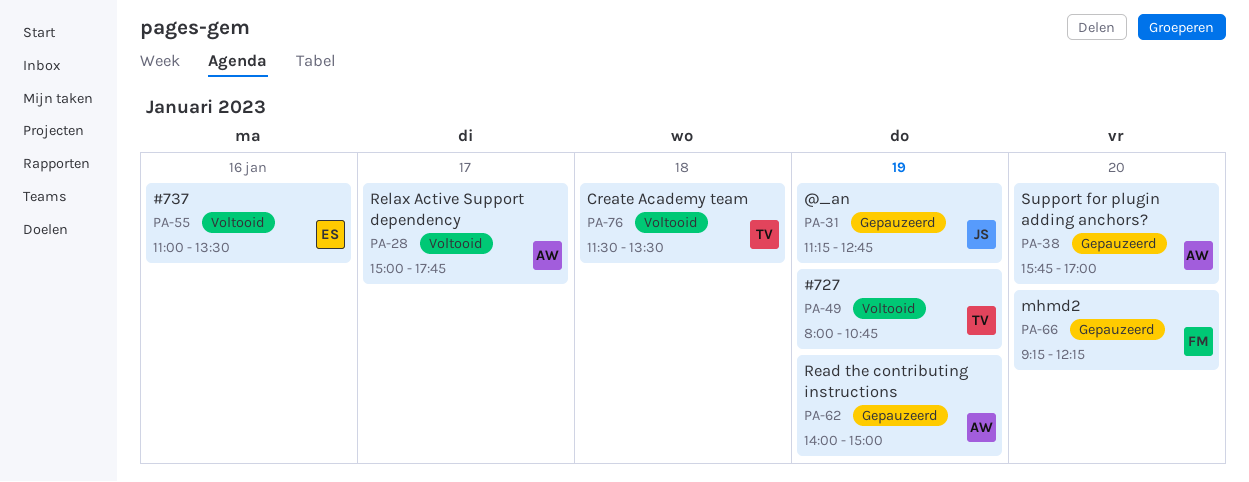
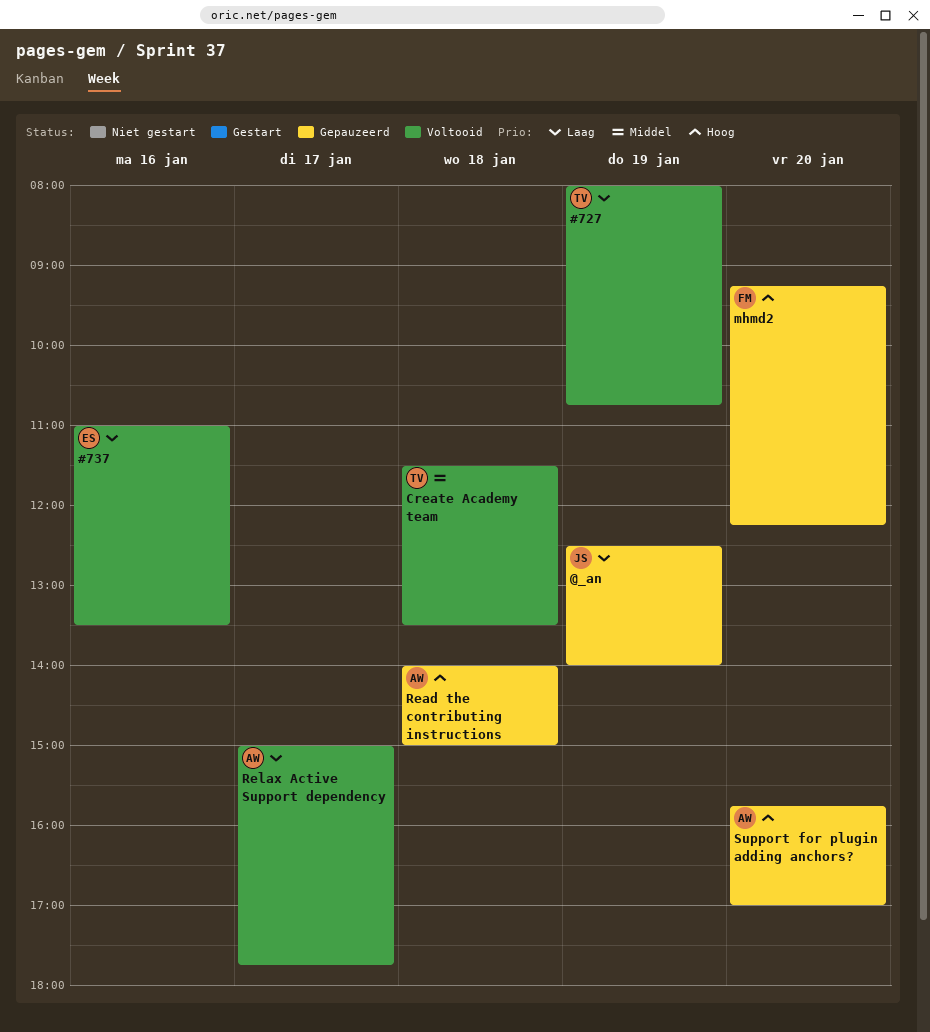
@_an, begins: 11:15 -> 12:30
@_an, ends: 12:45 -> 14:00
Read the contributing instructions, day: Jan 19 -> Jan 18

